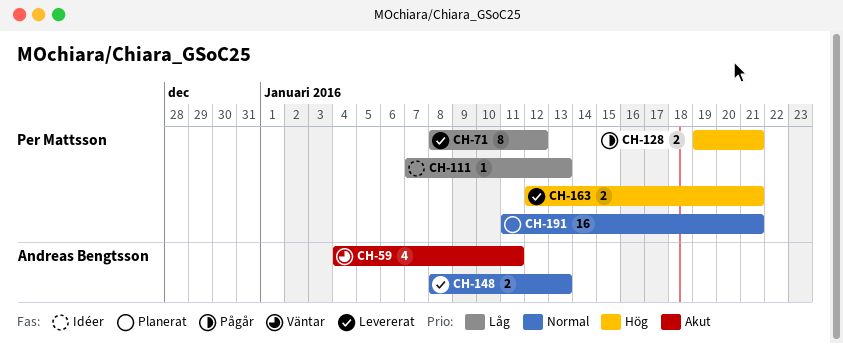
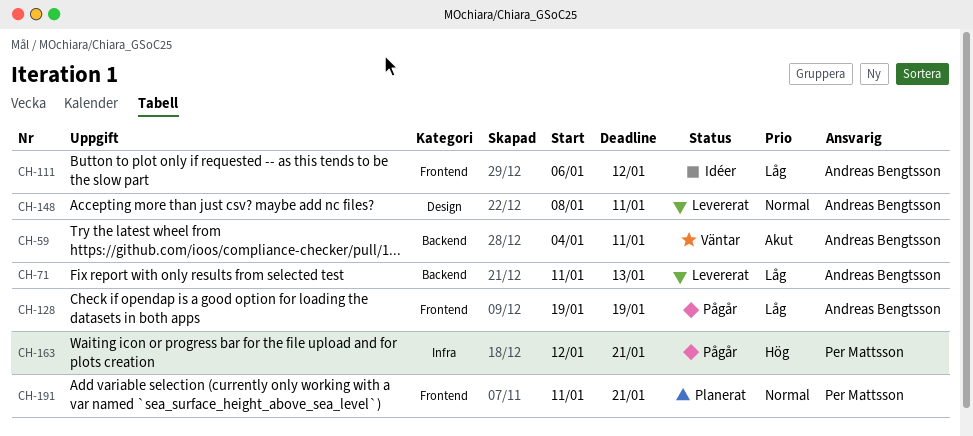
CH-71, owner: Per Mattsson -> Andreas Bengtsson
CH-71, start: Jan 8 -> Jan 11
CH-71, due: Jan 12 -> Jan 13
CH-111, owner: Per Mattsson -> Andreas Bengtsson
CH-111, start: Jan 7 -> Jan 6
CH-111, due: Jan 13 -> Jan 12
CH-128, owner: Per Mattsson -> Andreas Bengtsson
CH-128, priority: Hög -> Låg
CH-128, due: Jan 21 -> Jan 19
CH-148, due: Jan 13 -> Jan 11
CH-163, status: Levererat -> Pågår

